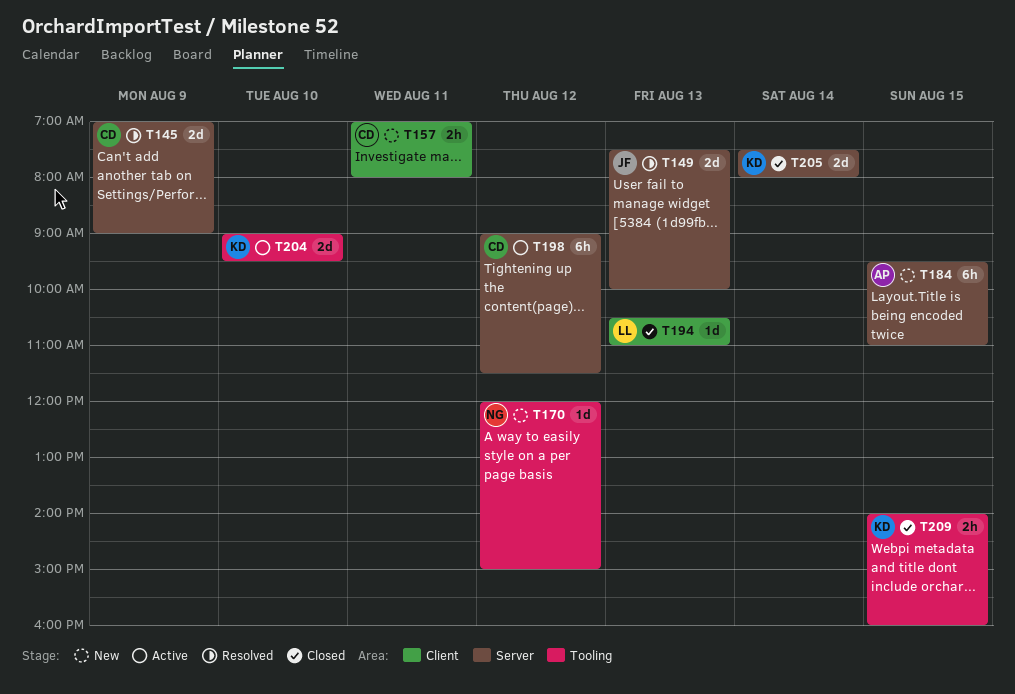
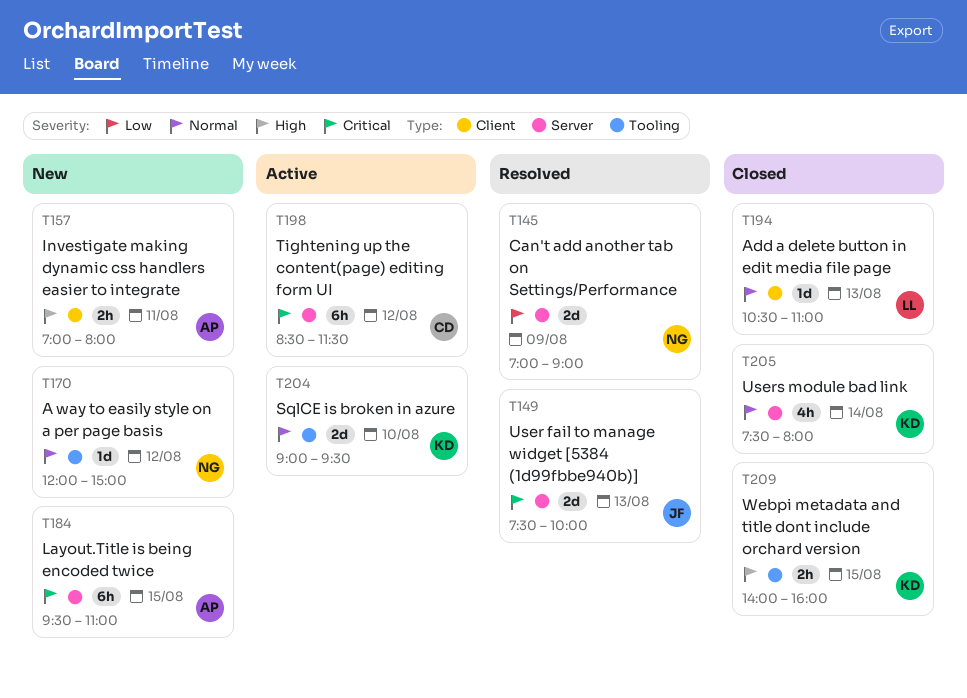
T145, owner: CD -> NG
T157, owner: CD -> AP
T198, begins: 09:00 -> 08:30
T205, estimate: 2d -> 4h

